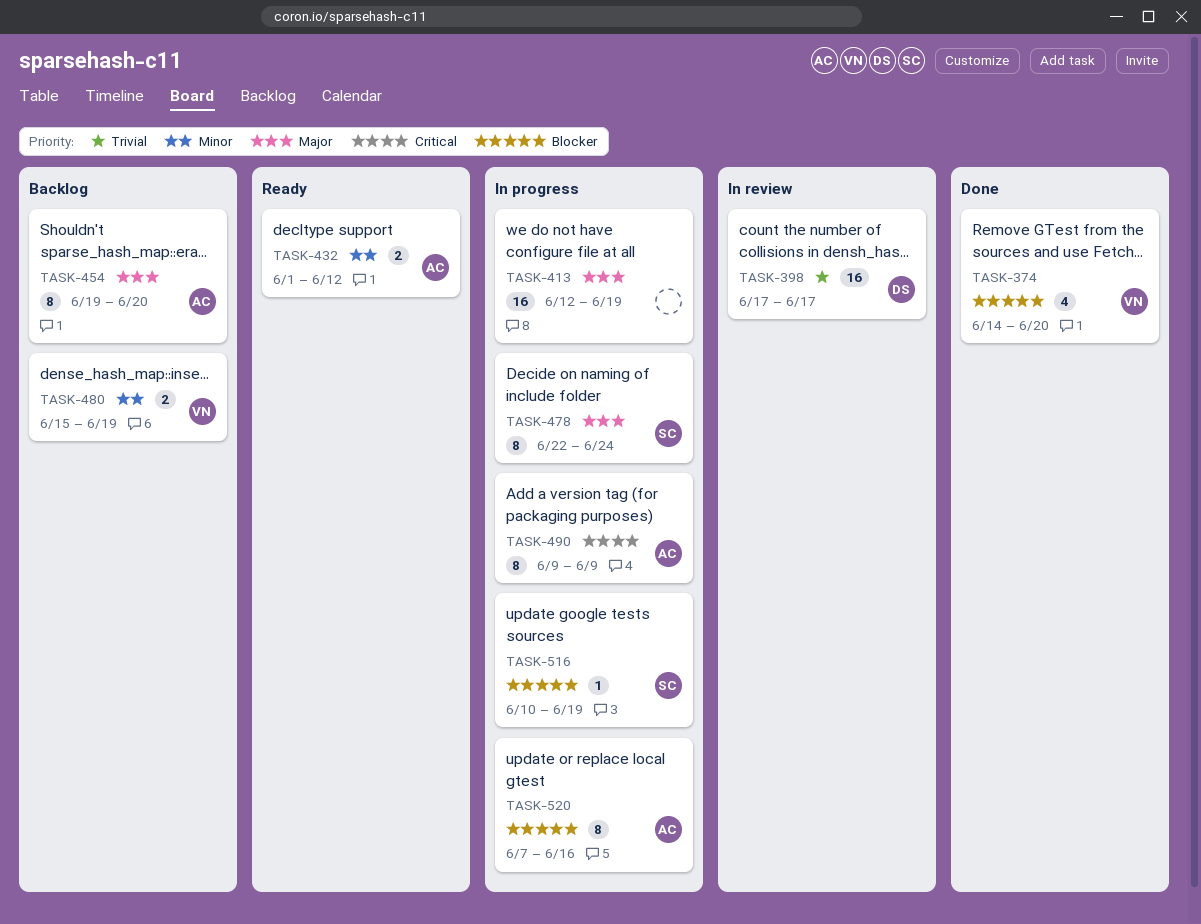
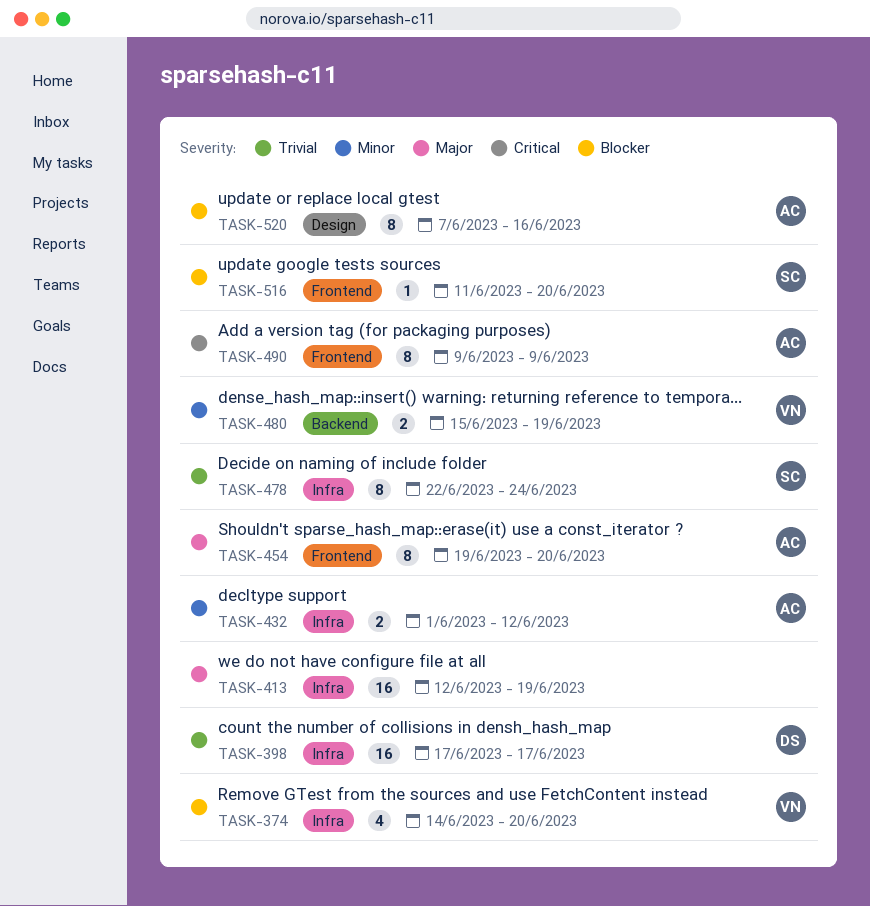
TASK-478, priority: Major -> Trivial
TASK-516, start: Jun 10 -> Jun 11
TASK-516, due: Jun 19 -> Jun 20

